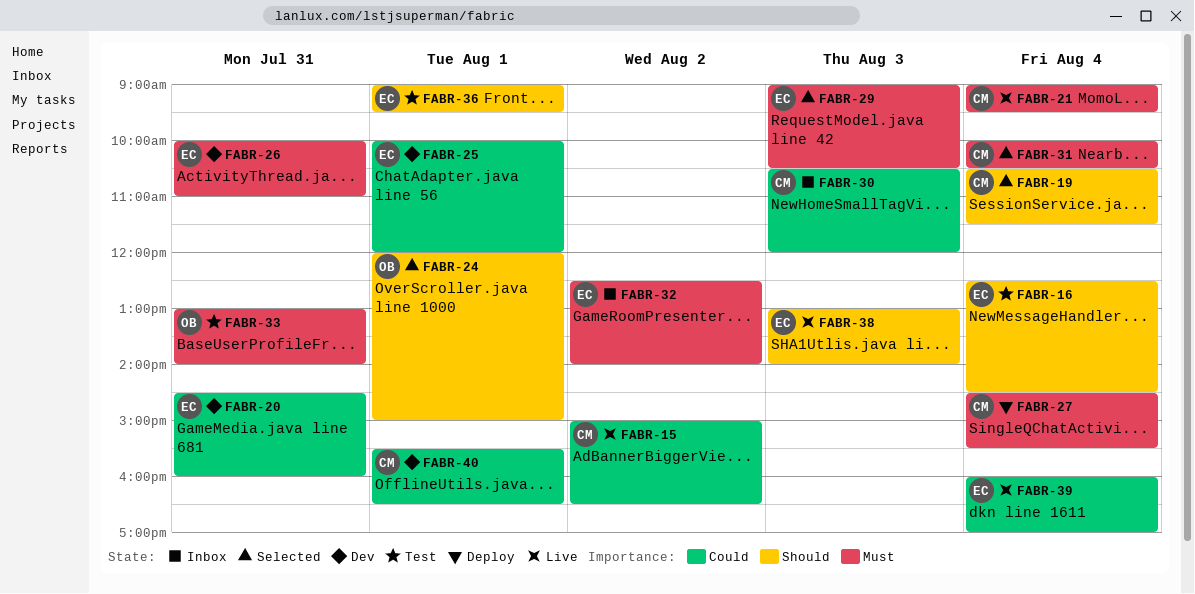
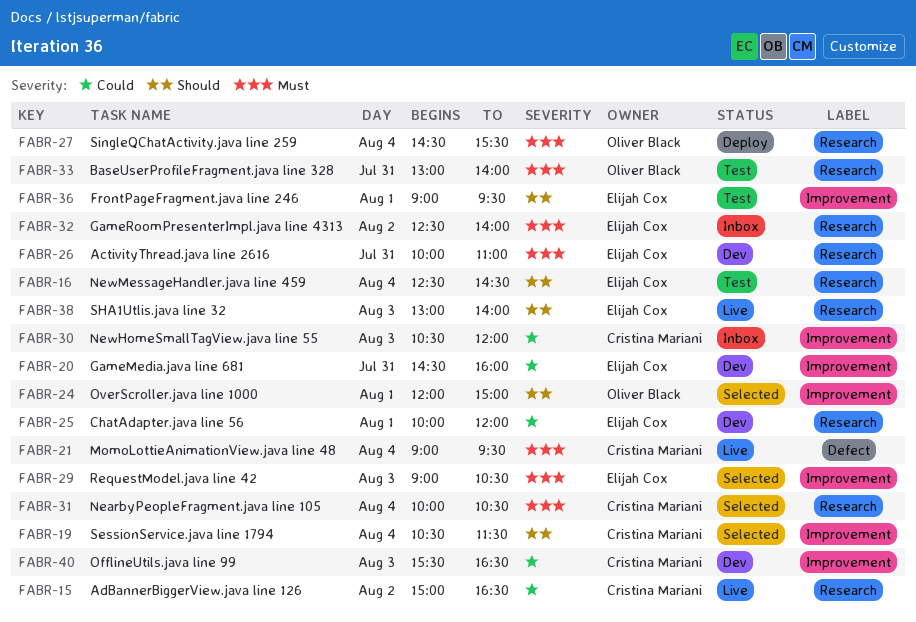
FABR-27, owner: Cristina Mariani -> Oliver Black
FABR-39: present -> none
FABR-40, day: Aug 1 -> Aug 3

